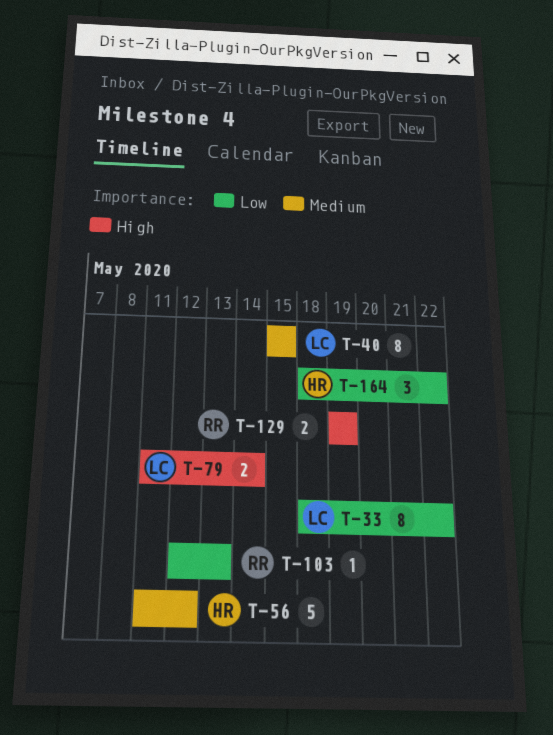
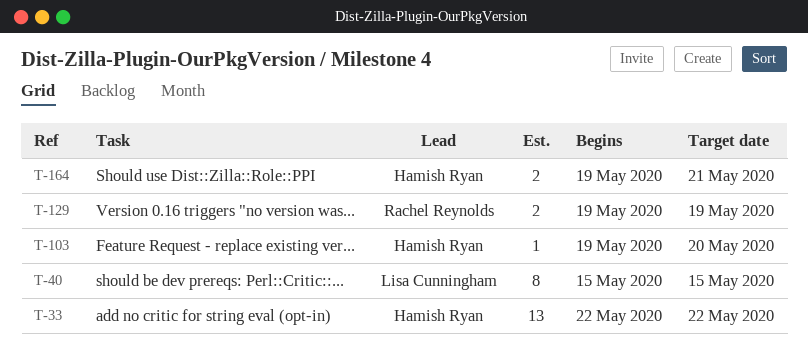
T-33, owner: Lisa Cunningham -> Hamish Ryan
T-33, estimate: 8 -> 13
T-33, start: May 18 -> May 22
T-56: present -> none
T-79: present -> none
T-103, owner: Rachel Reynolds -> Hamish Ryan
T-103, start: May 12 -> May 19
T-103, due: May 13 -> May 20
T-164, estimate: 3 -> 2
T-164, start: May 18 -> May 19
T-164, due: May 22 -> May 21

